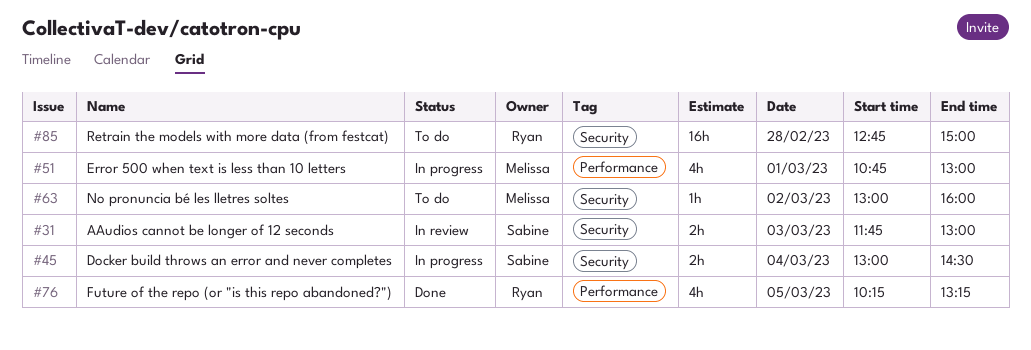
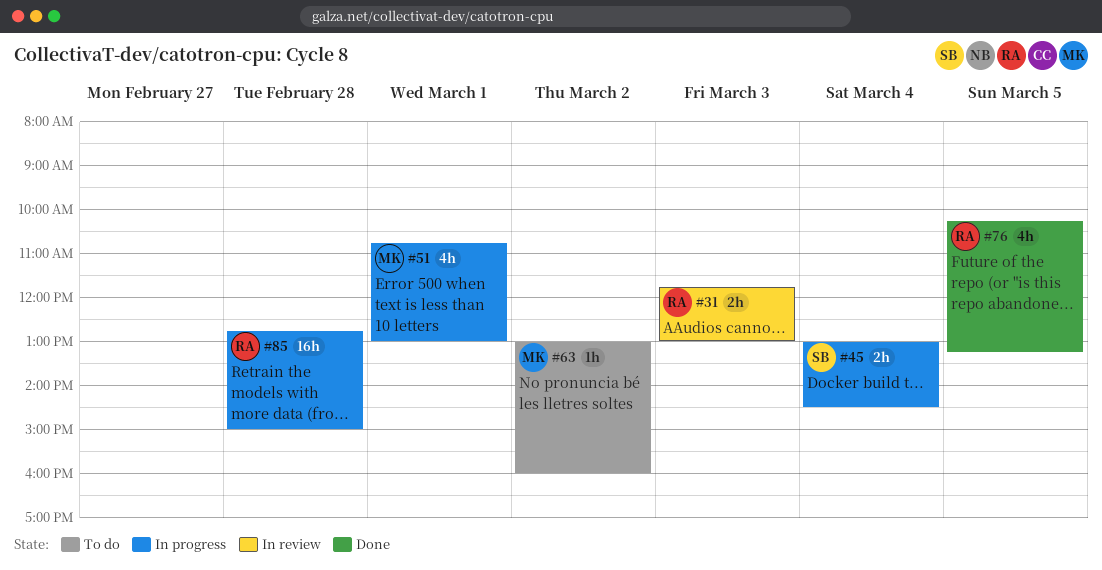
#31, owner: Sabine -> Ryan
#85, status: To do -> In progress

